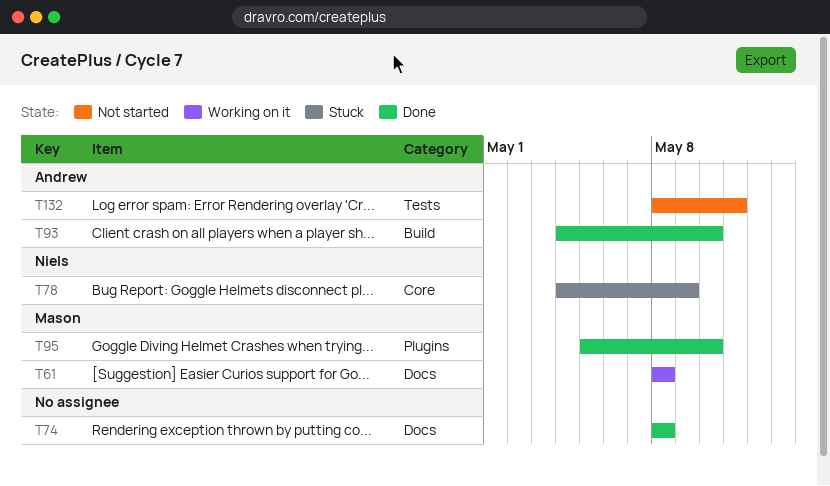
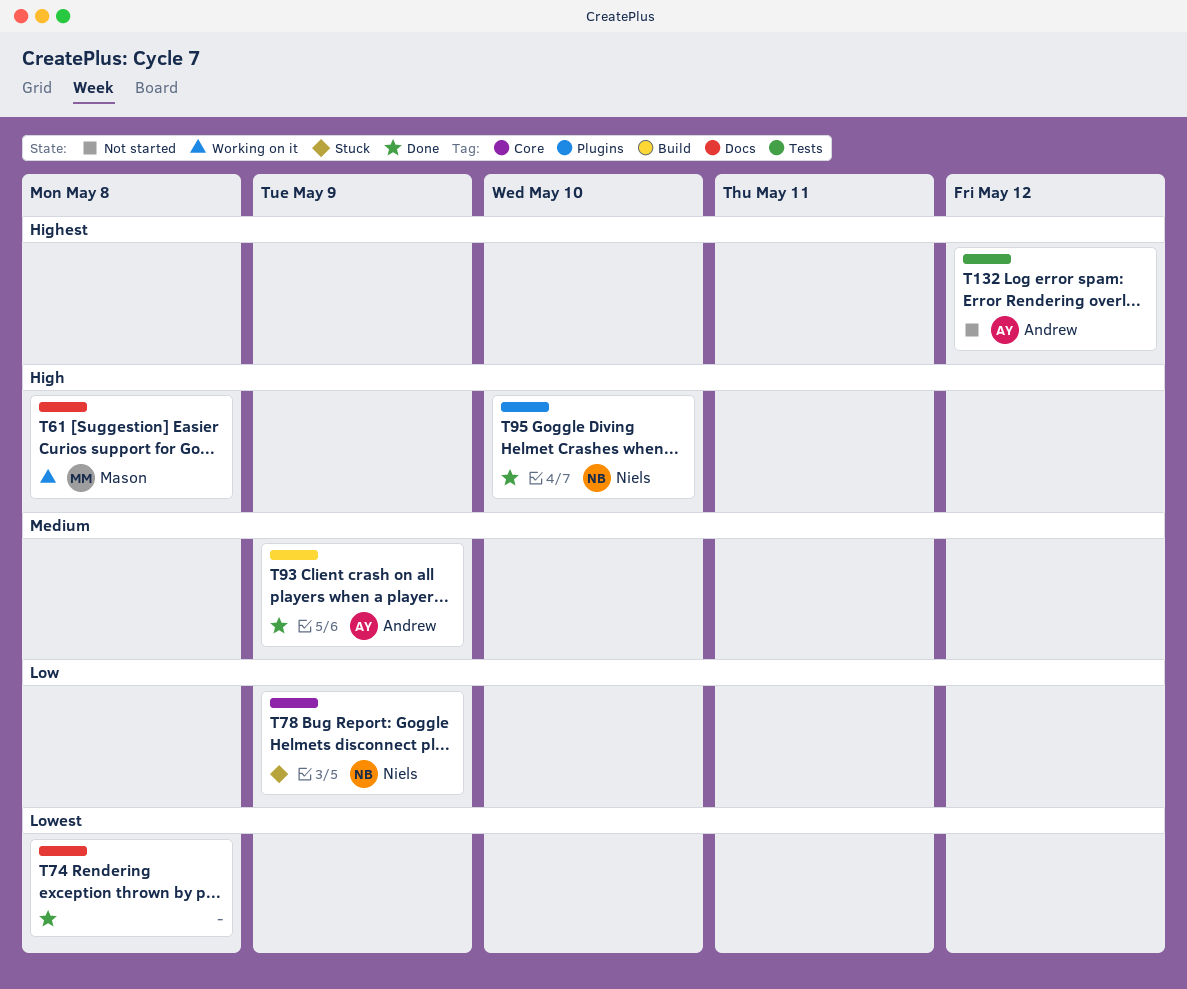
T93, due: May 10 -> May 9
T95, owner: Mason -> Niels
T132, due: May 11 -> May 12

